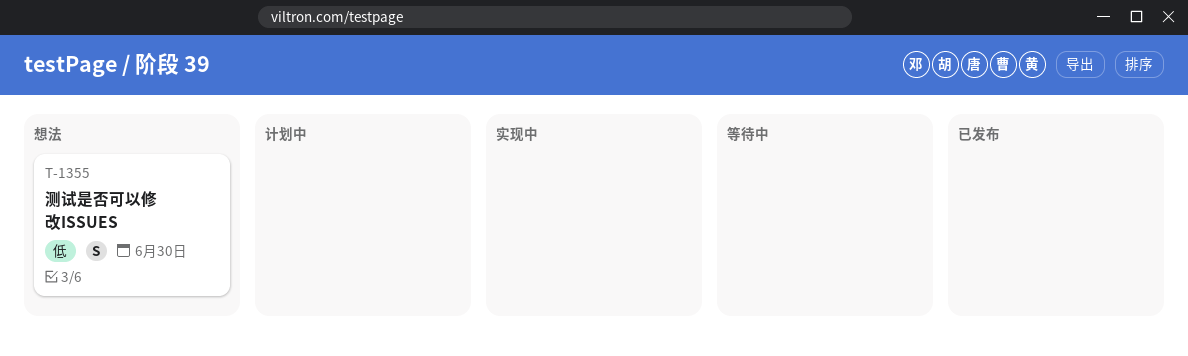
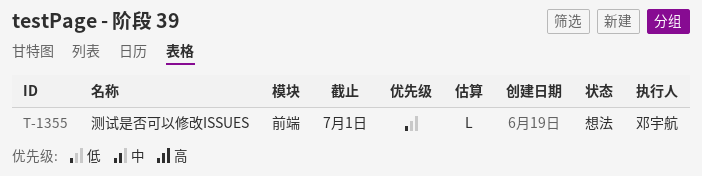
T-1355, estimate: S -> L
T-1355, due: Jun 30 -> Jul 1

